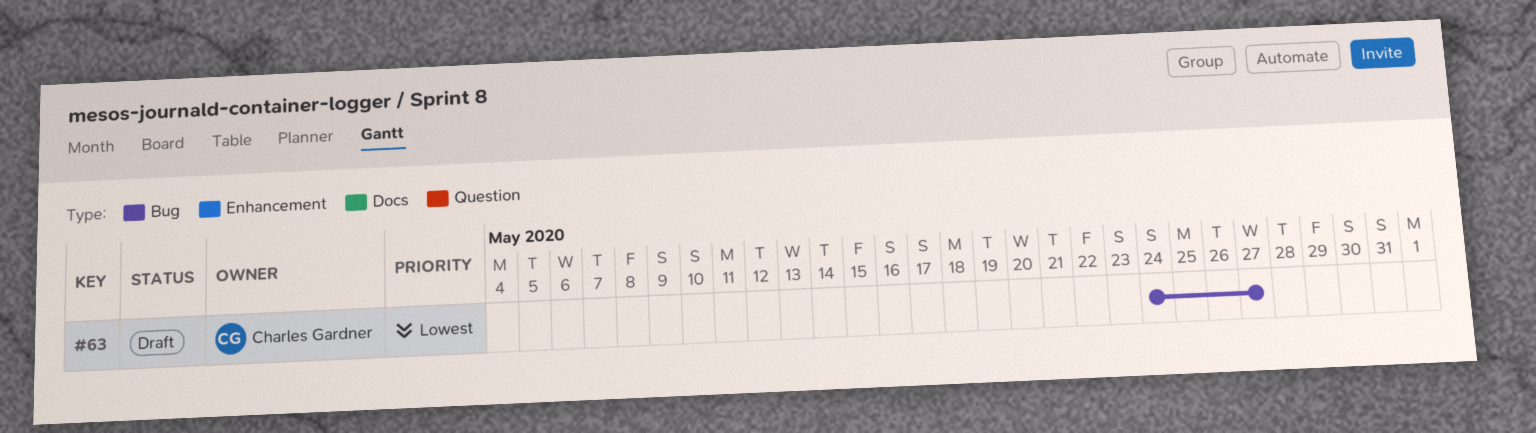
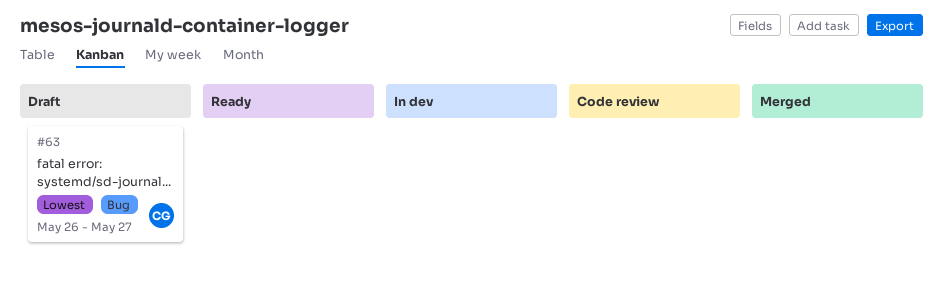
#63, start: May 24 -> May 26

